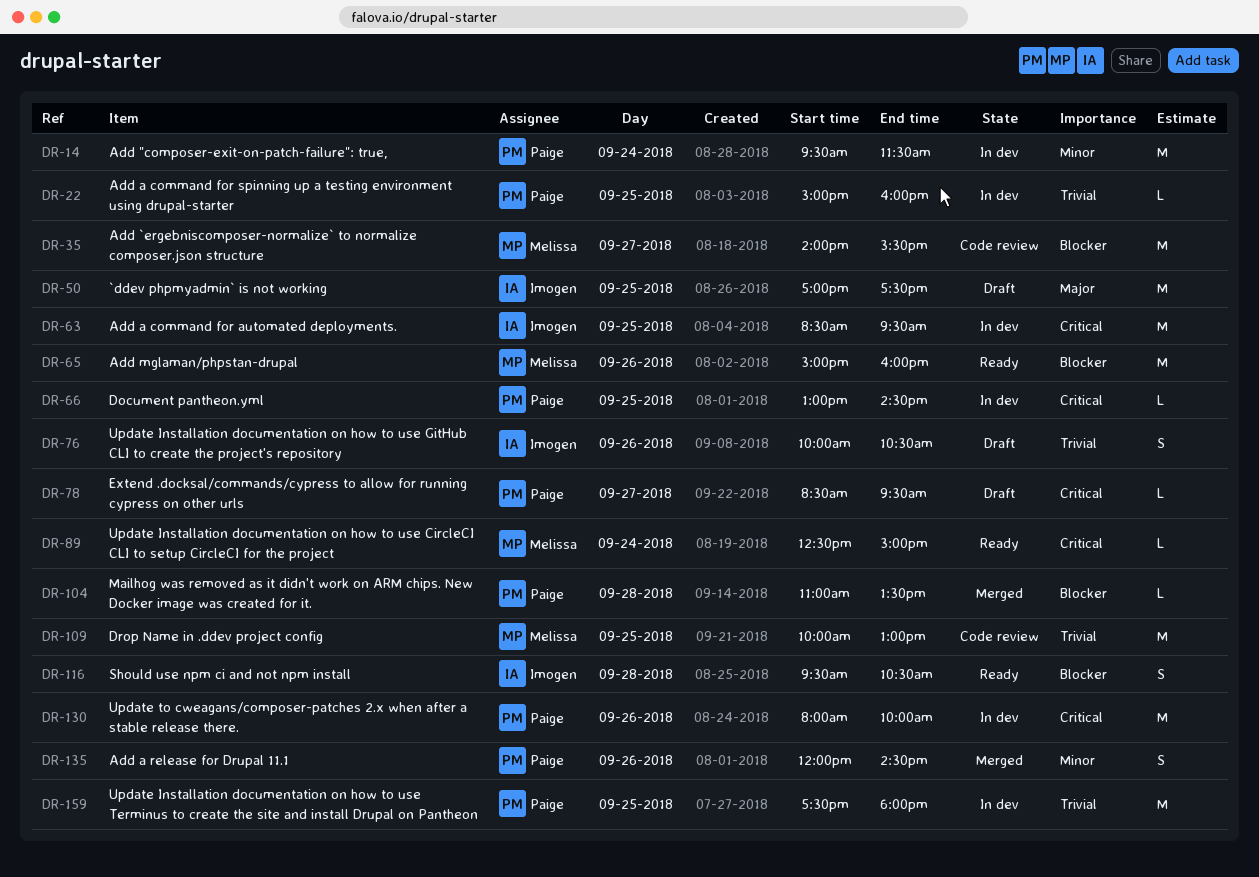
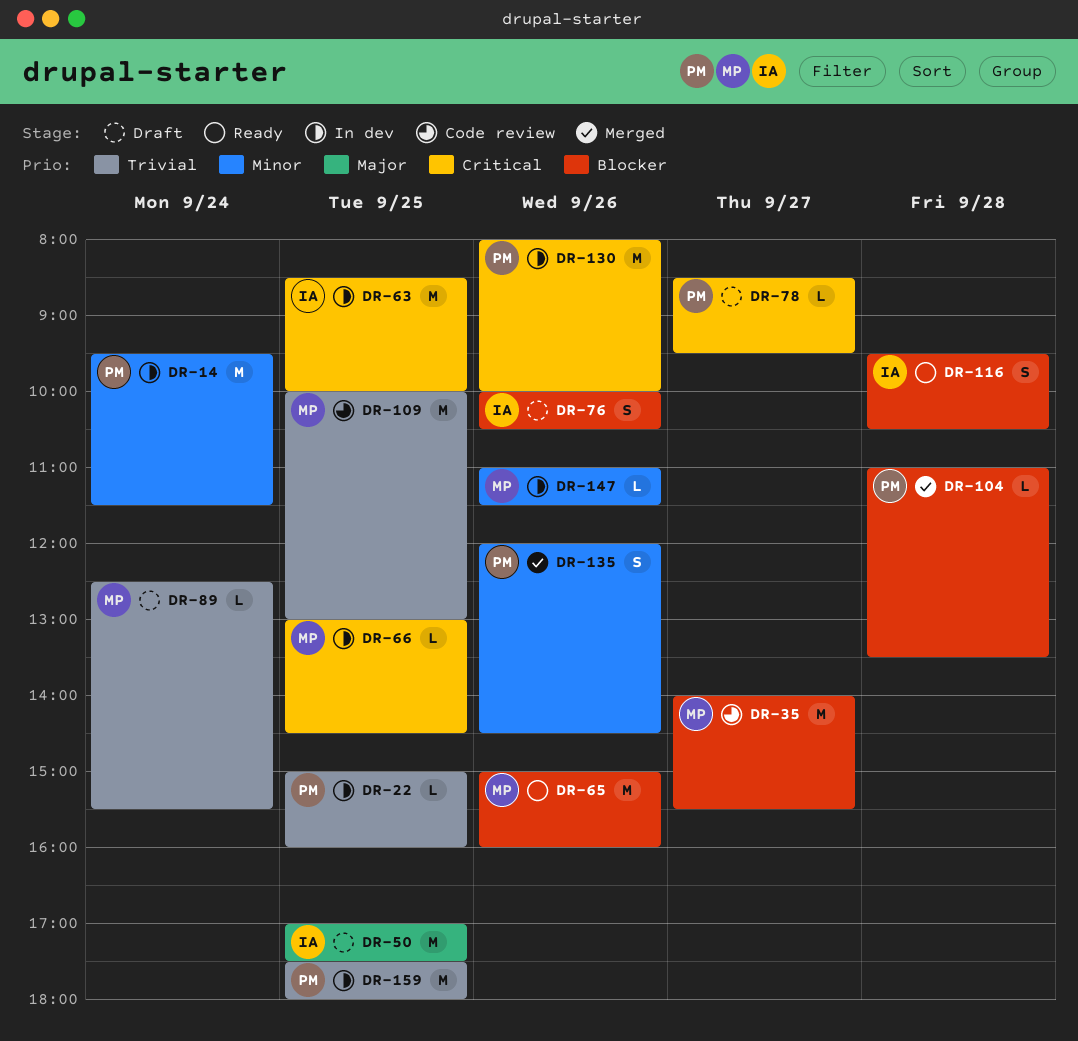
DR-63, ends: 09:30 -> 10:00
DR-66, owner: Paige -> Melissa
DR-76, priority: Trivial -> Blocker
DR-89, status: Ready -> Draft
DR-89, priority: Critical -> Trivial
DR-89, ends: 15:00 -> 15:30
DR-147: none -> present

